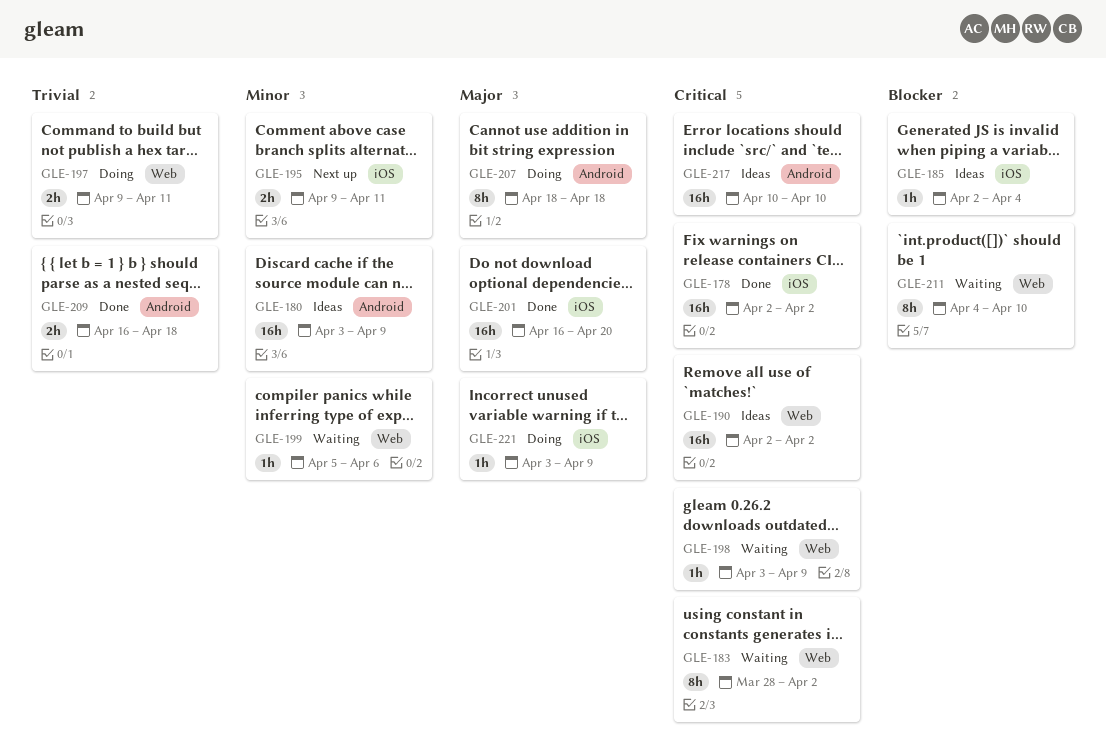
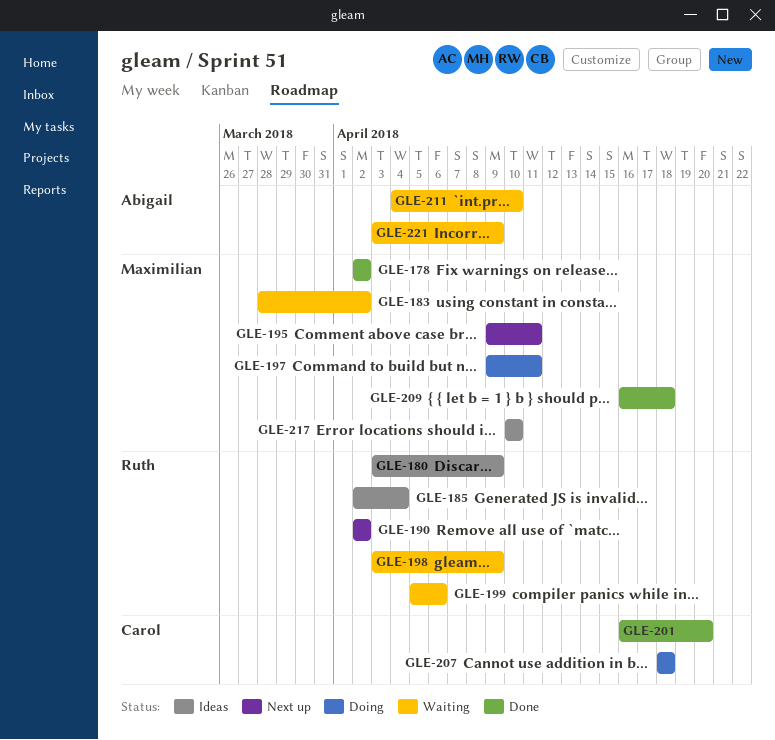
GLE-190, status: Ideas -> Next up
GLE-221, status: Doing -> Waiting

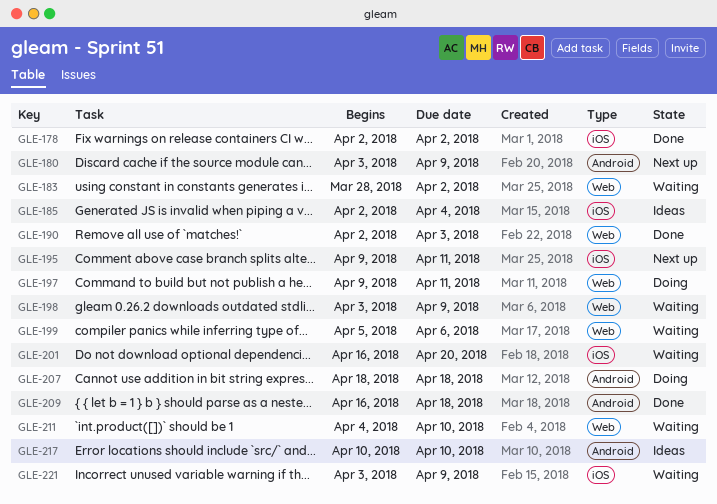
GLE-180, status: Ideas -> Next up
GLE-190, status: Next up -> Done
GLE-190, due: Apr 2 -> Apr 3
GLE-201, status: Done -> Waiting

